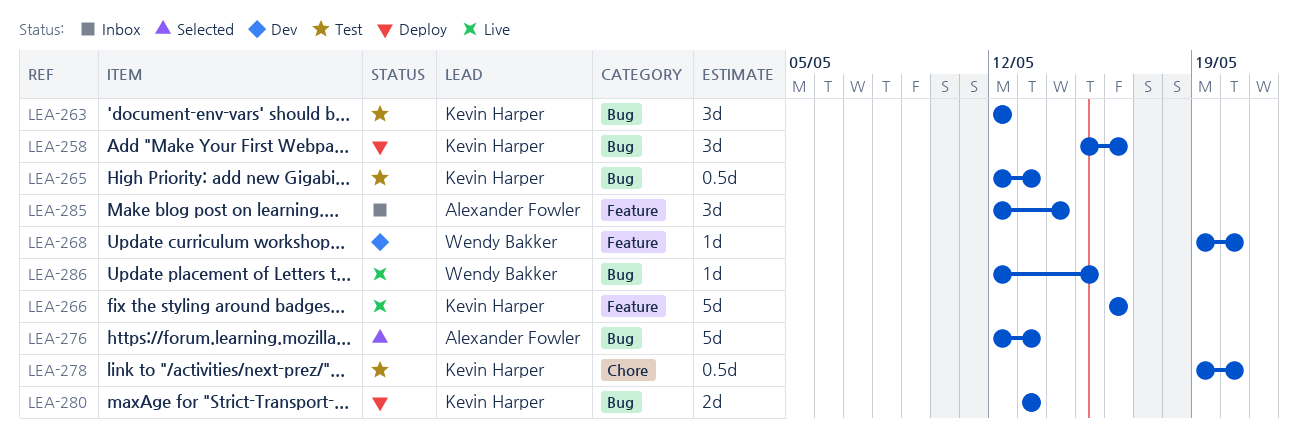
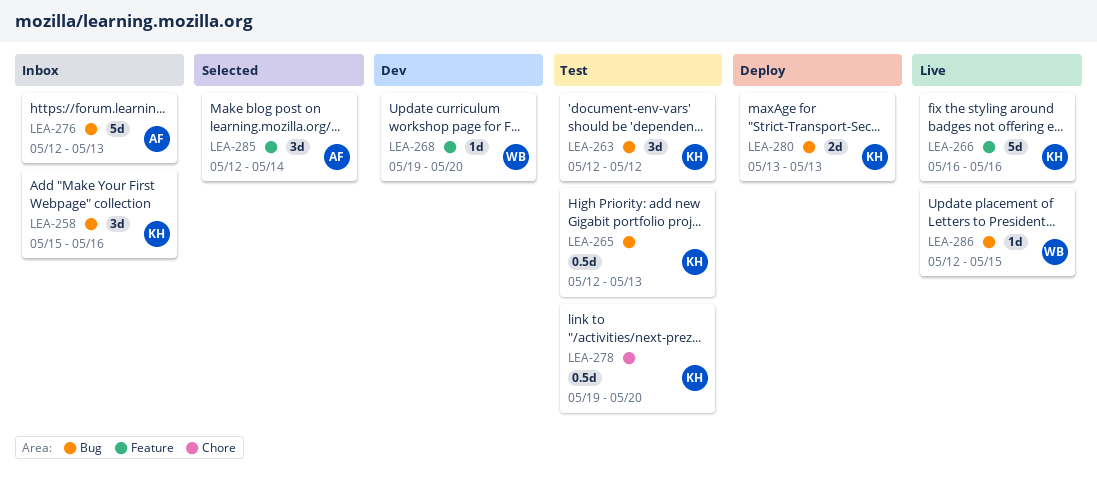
LEA-258, status: Deploy -> Inbox
LEA-276, status: Selected -> Inbox
LEA-285, status: Inbox -> Selected

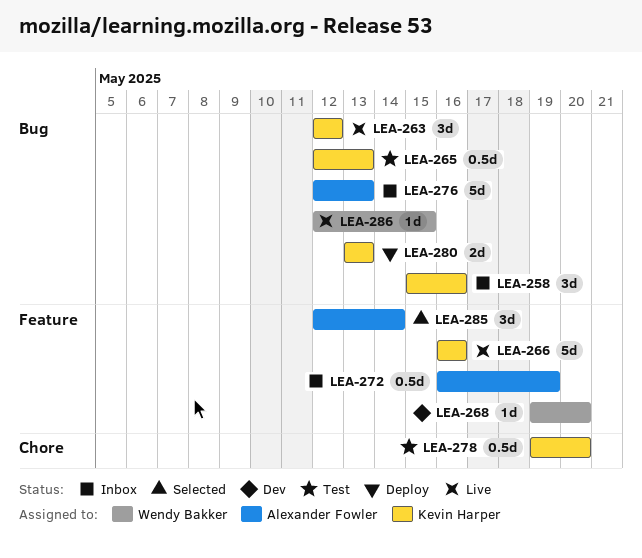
LEA-263, status: Test -> Live
LEA-272: none -> present

